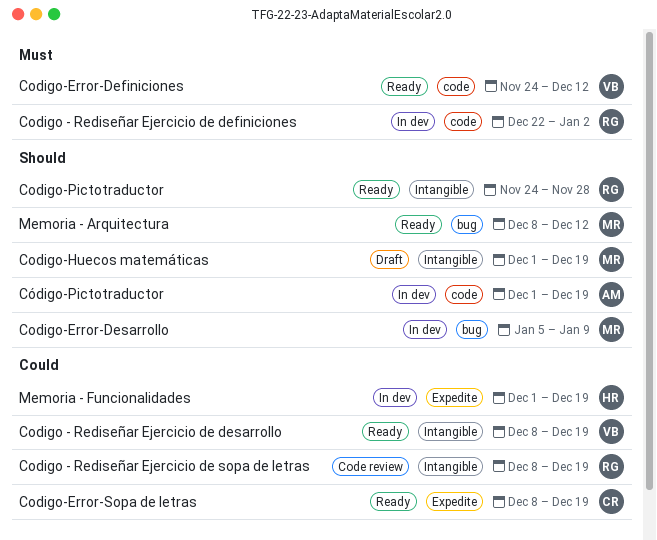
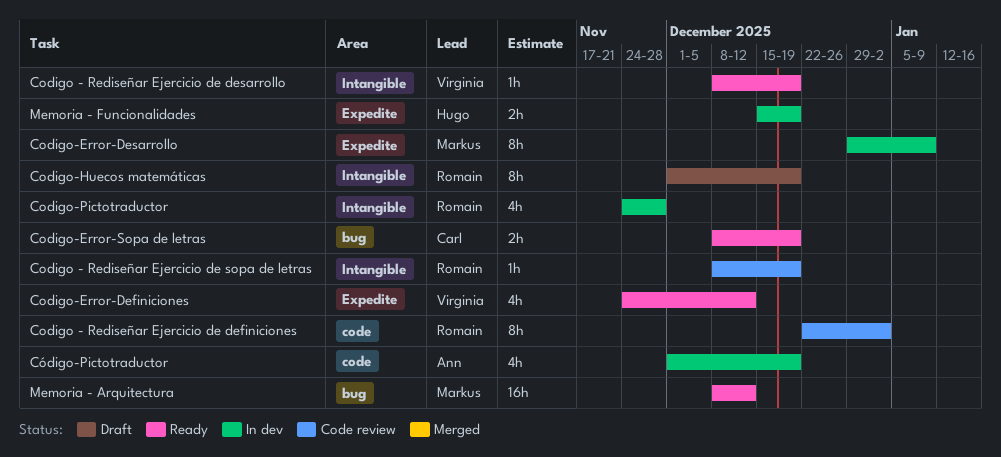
Codigo - Rediseñar Ejercicio de definiciones, status: In dev -> Code review
Codigo-Error-Definiciones, label: code -> Expedite
Codigo-Error-Desarrollo, label: bug -> Expedite
Codigo-Error-Desarrollo, start: Jan 5 -> Dec 29
Codigo-Error-Sopa de letras, label: Expedite -> bug
Codigo-Huecos matemáticas, owner: Markus -> Romain
Codigo-Pictotraductor, status: Ready -> In dev
Memoria - Funcionalidades, start: Dec 1 -> Dec 15

